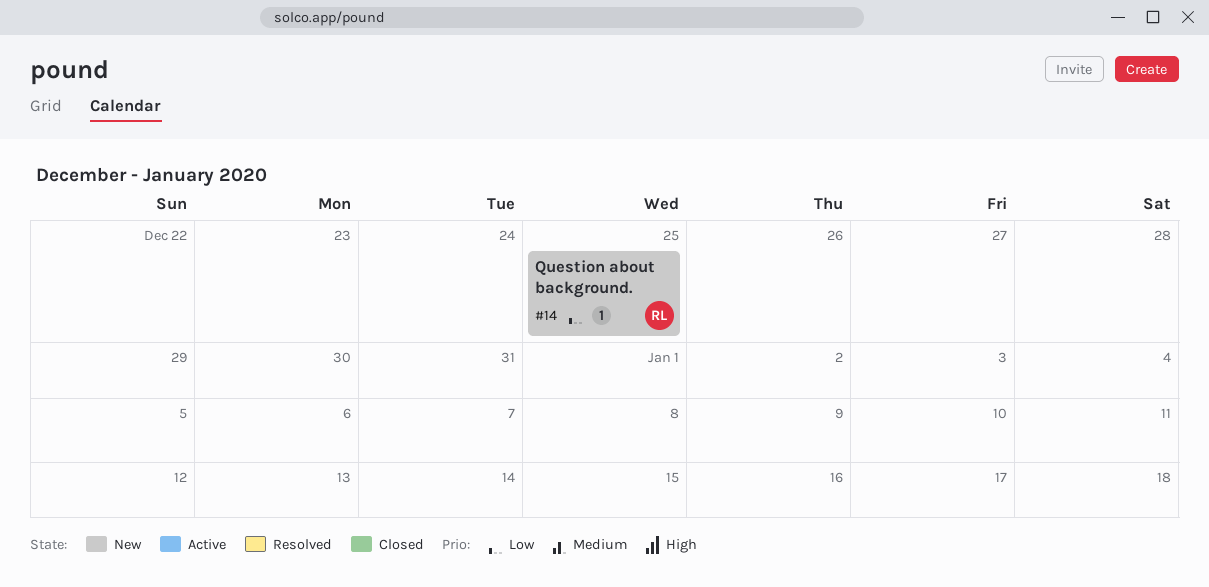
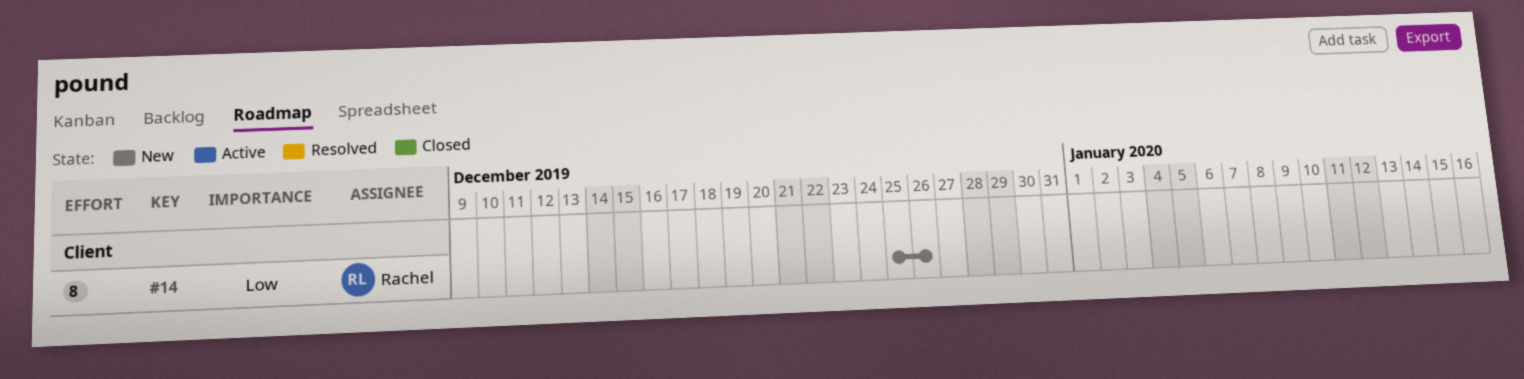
#14, estimate: 1 -> 8
#14, due: Dec 25 -> Dec 26

